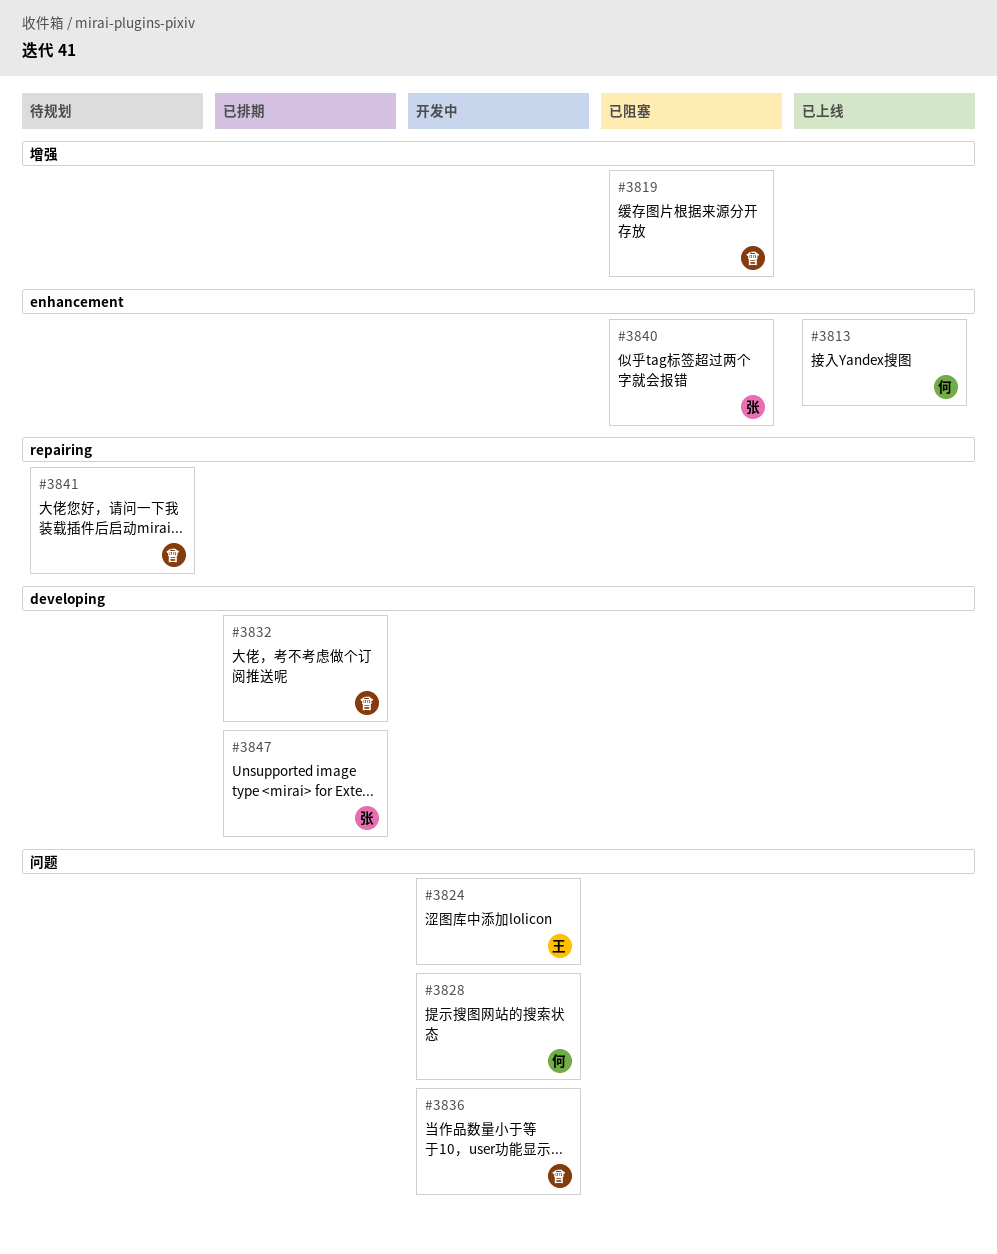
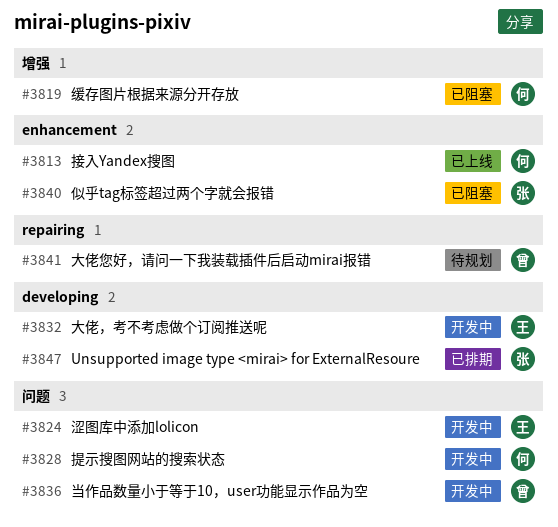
#3819, owner: 曾 -> 何
#3832, status: 已排期 -> 开发中
#3832, owner: 曾 -> 王

